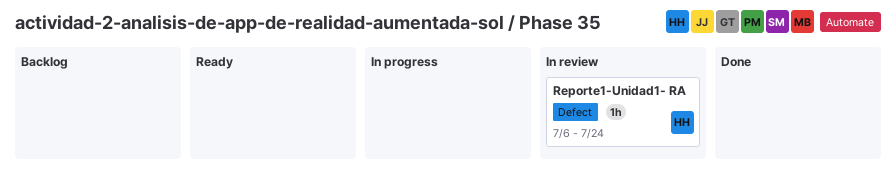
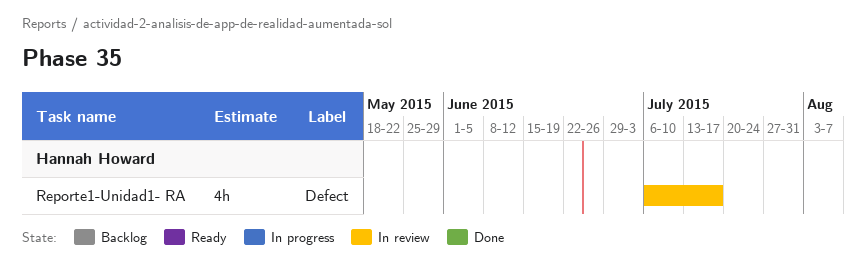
Reporte1-Unidad1- RA, estimate: 1h -> 4h
Reporte1-Unidad1- RA, due: Jul 24 -> Jul 17

